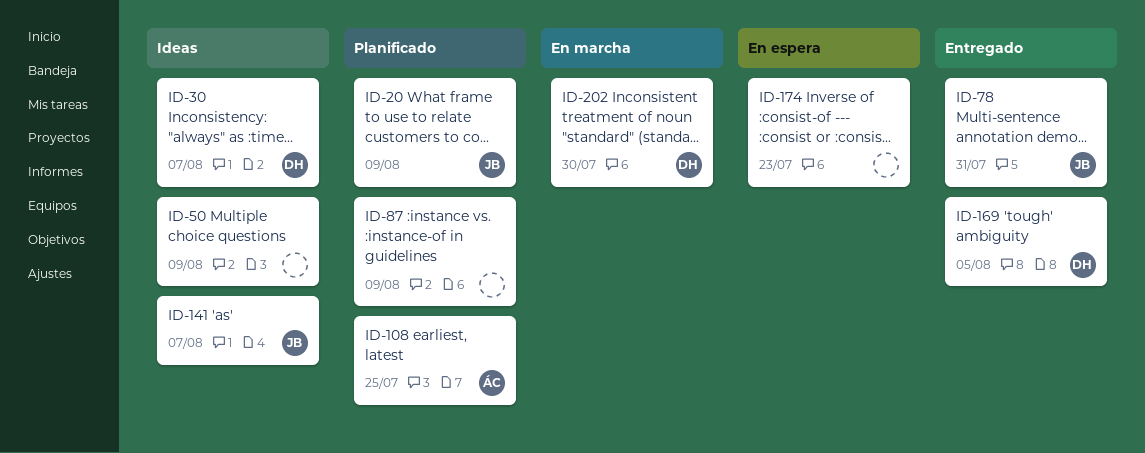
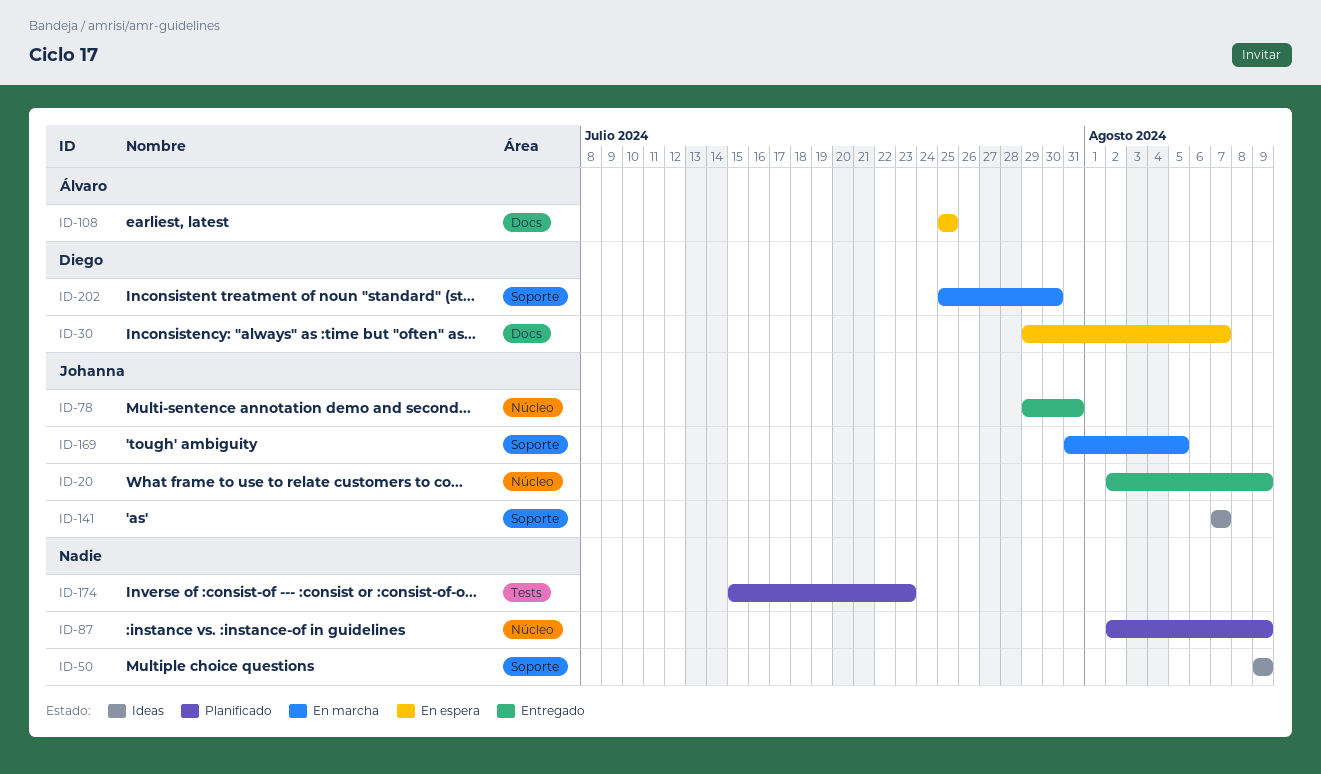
ID-20, status: Planificado -> Entregado
ID-30, status: Ideas -> En espera
ID-108, status: Planificado -> En espera
ID-169, status: Entregado -> En marcha
ID-169, owner: Diego -> Johanna
ID-174, status: En espera -> Planificado

